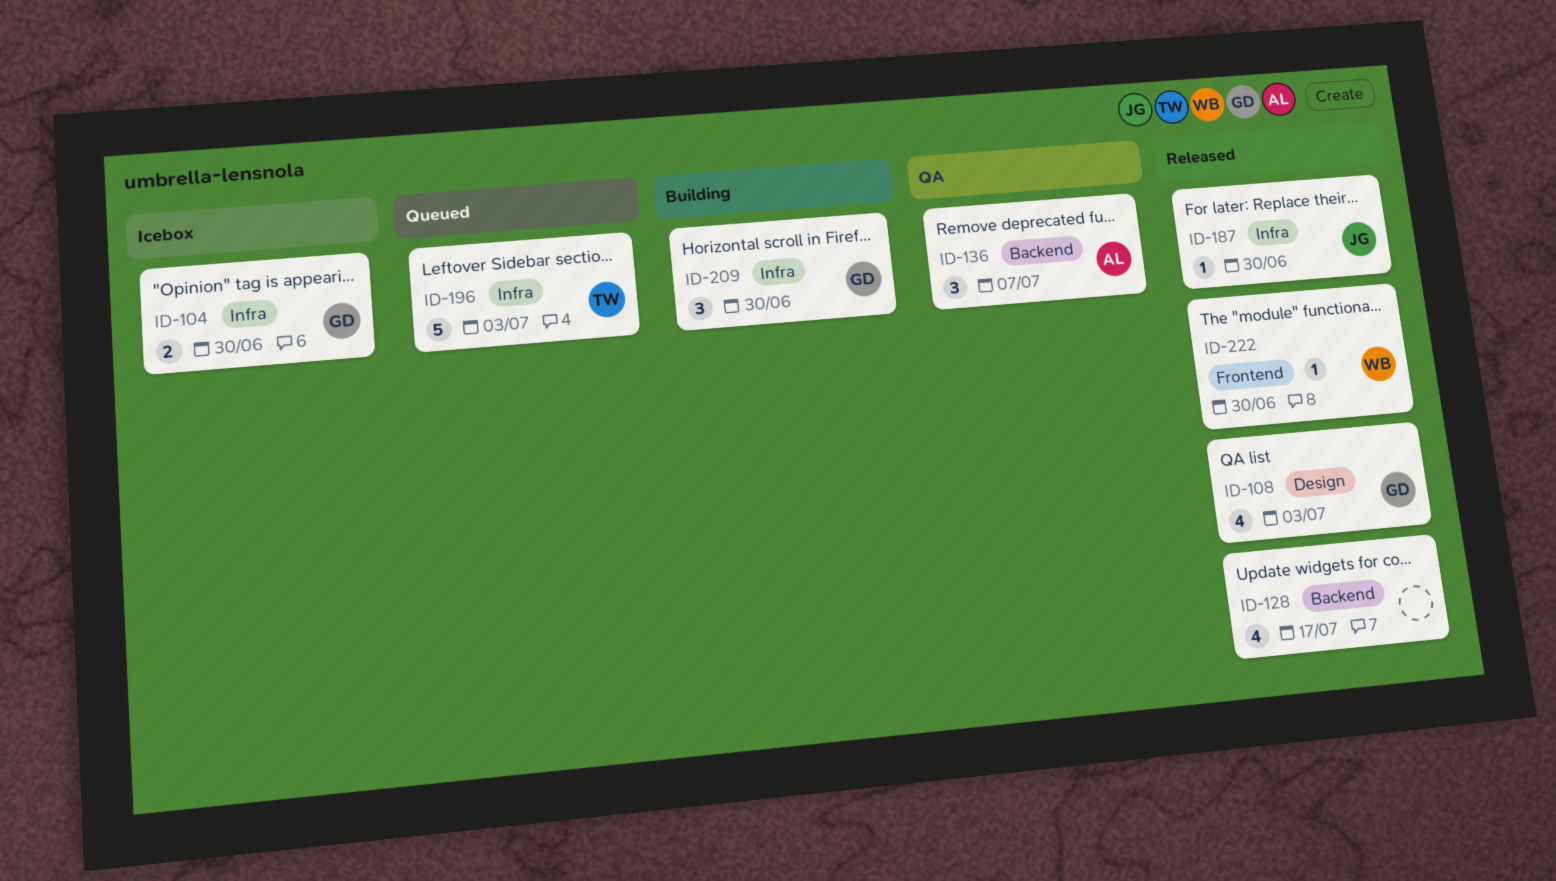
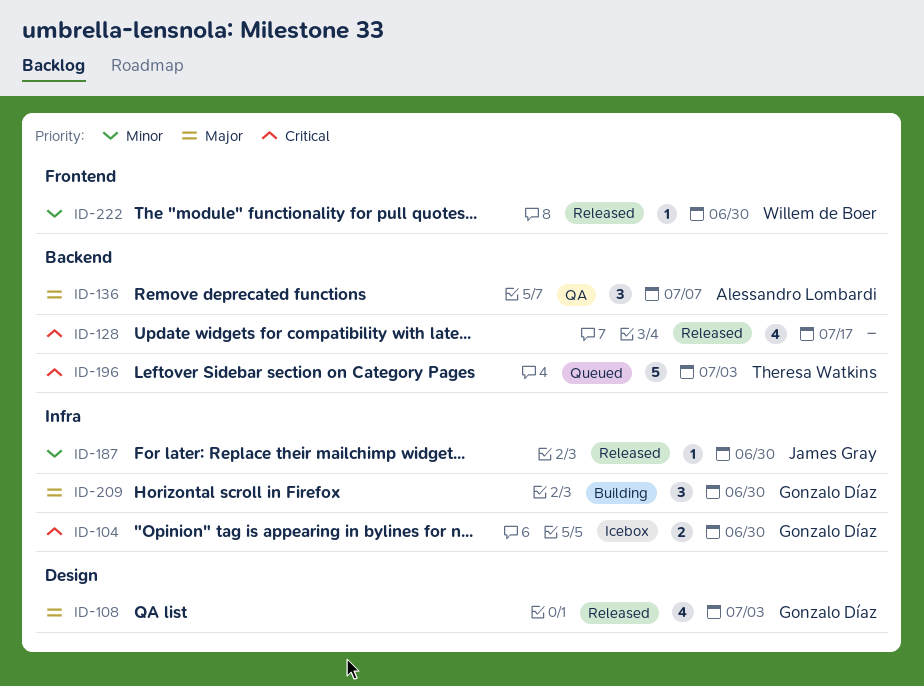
ID-196, label: Infra -> Backend

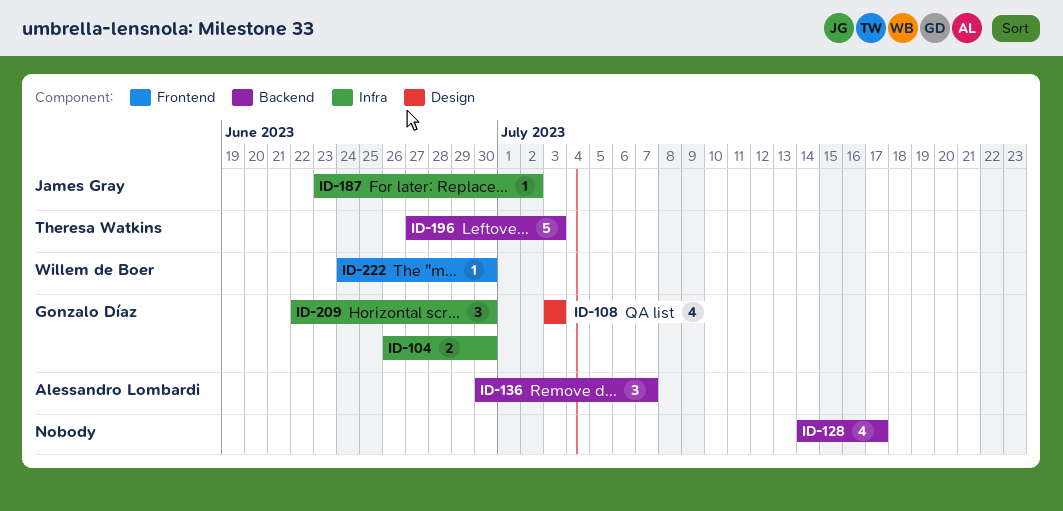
ID-187, due: Jun 30 -> Jul 2

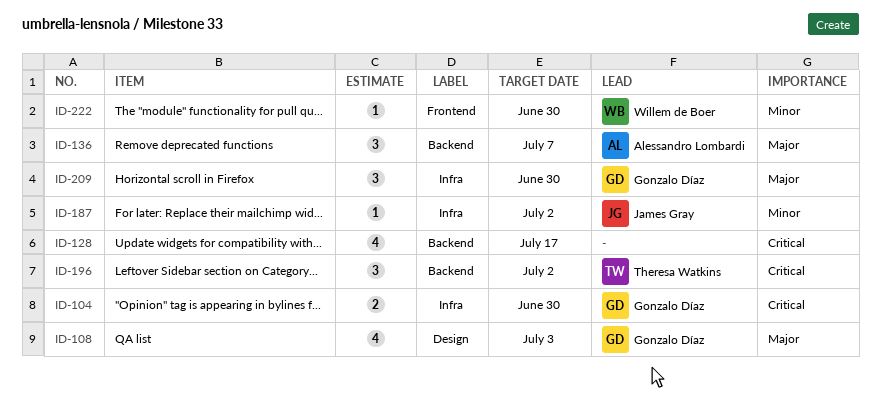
ID-196, estimate: 5 -> 3
ID-196, due: Jul 3 -> Jul 2

